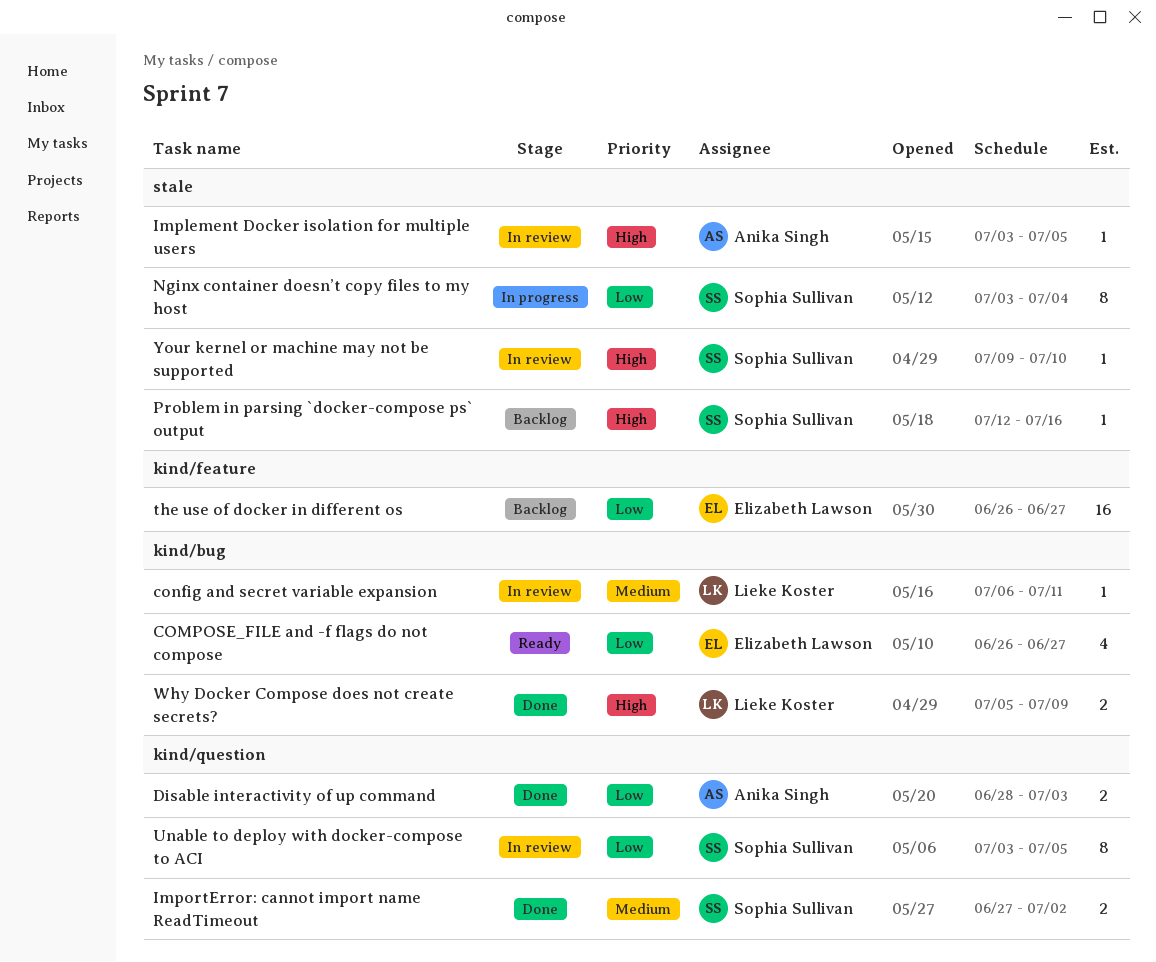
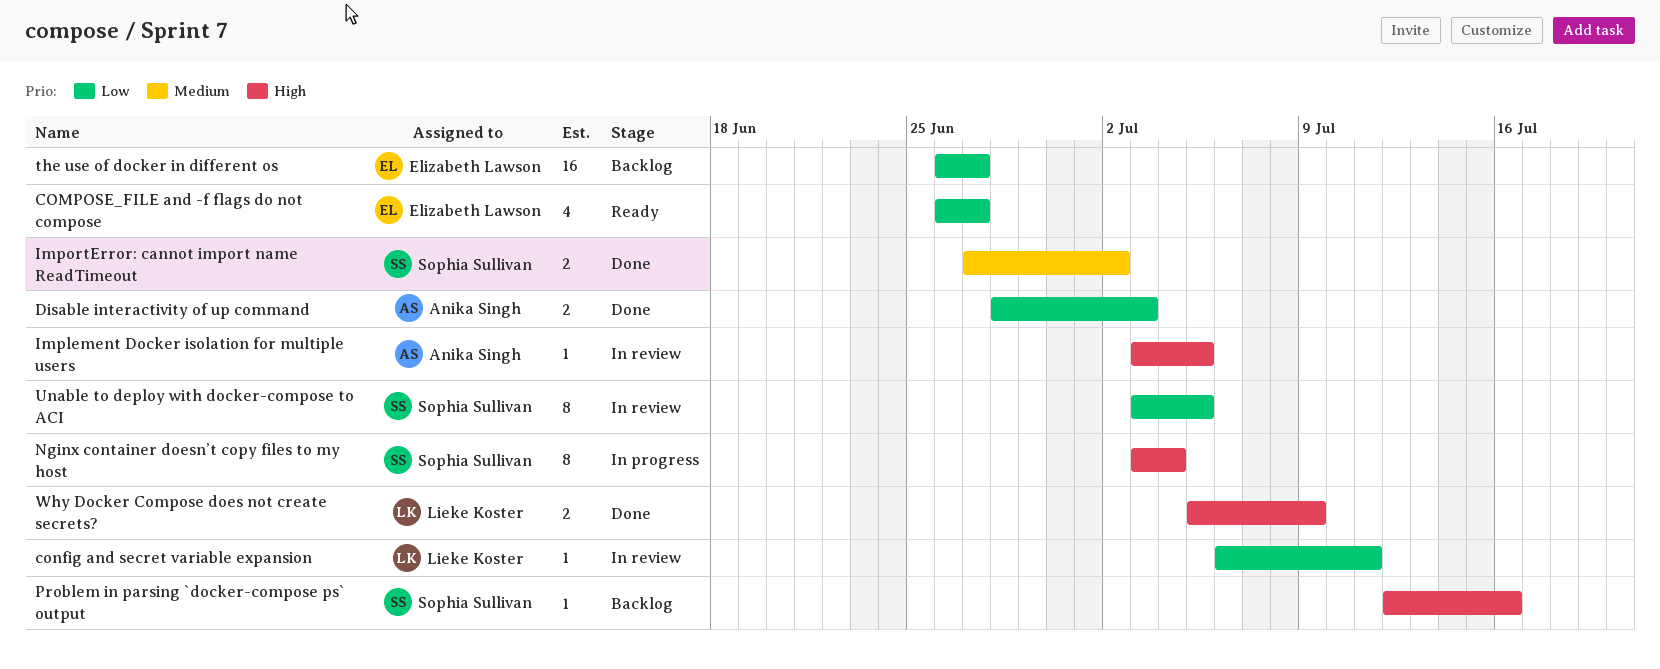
config and secret variable expansion, priority: Medium -> Low
Nginx container doesn’t copy files to my host, priority: Low -> High
Your kernel or machine may not be supported: present -> none

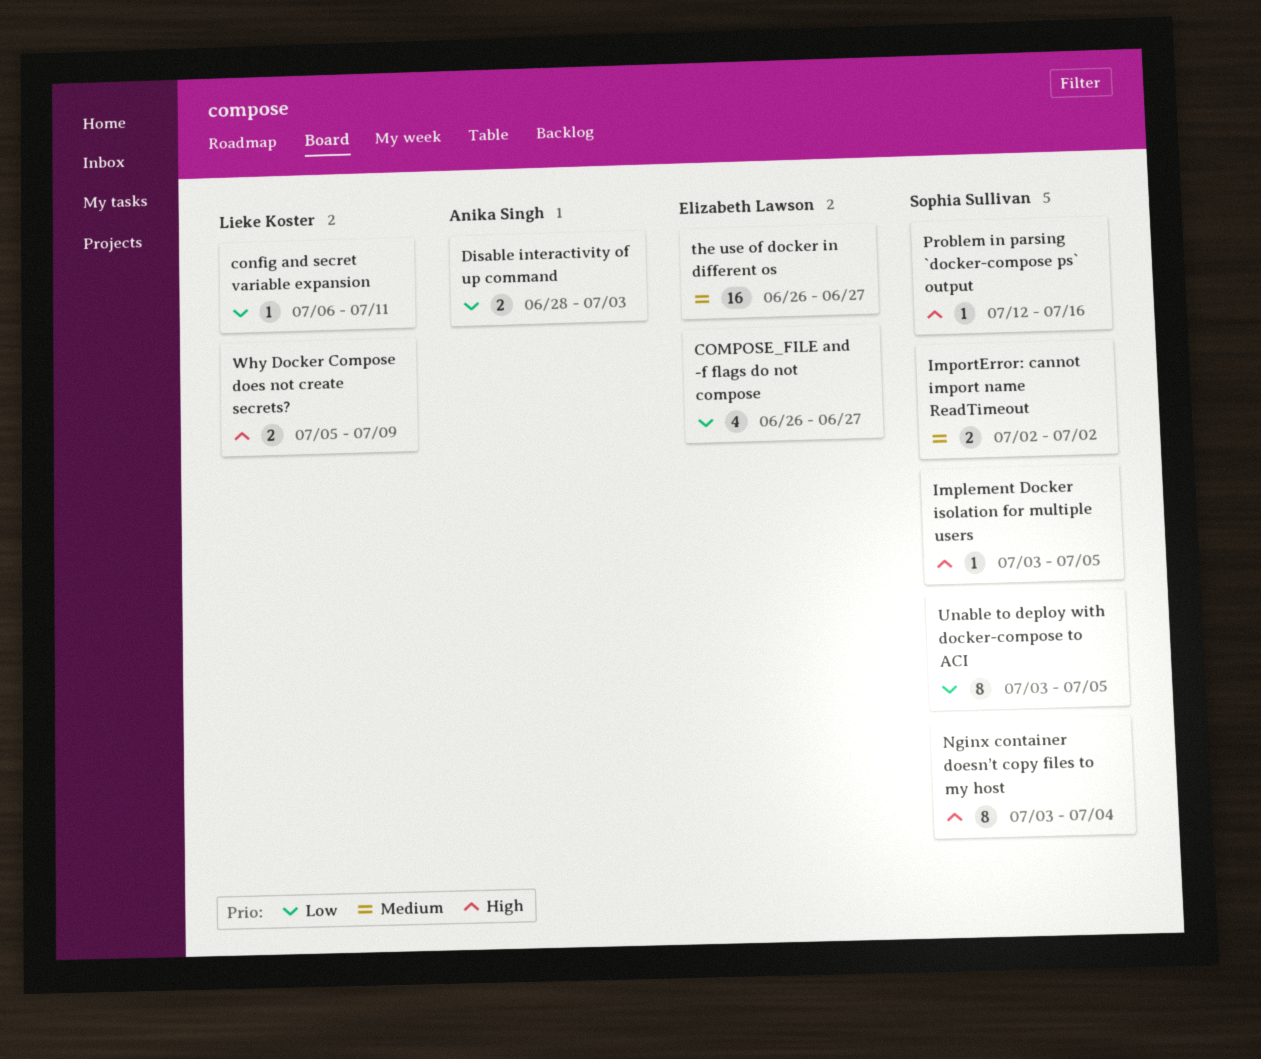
Implement Docker isolation for multiple users, owner: Anika Singh -> Sophia Sullivan
ImportError: cannot import name ReadTimeout, start: Jun 27 -> Jul 2
the use of docker in different os, priority: Low -> Medium

